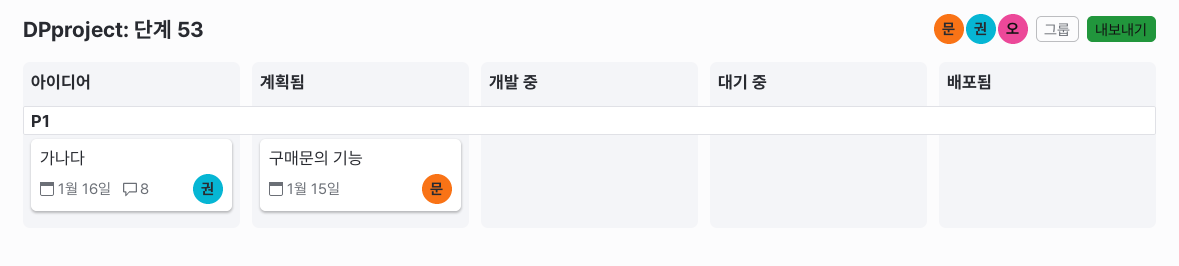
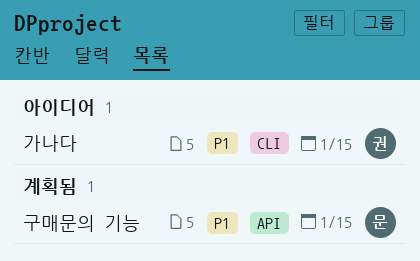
가나다, due: Jan 16 -> Jan 15

